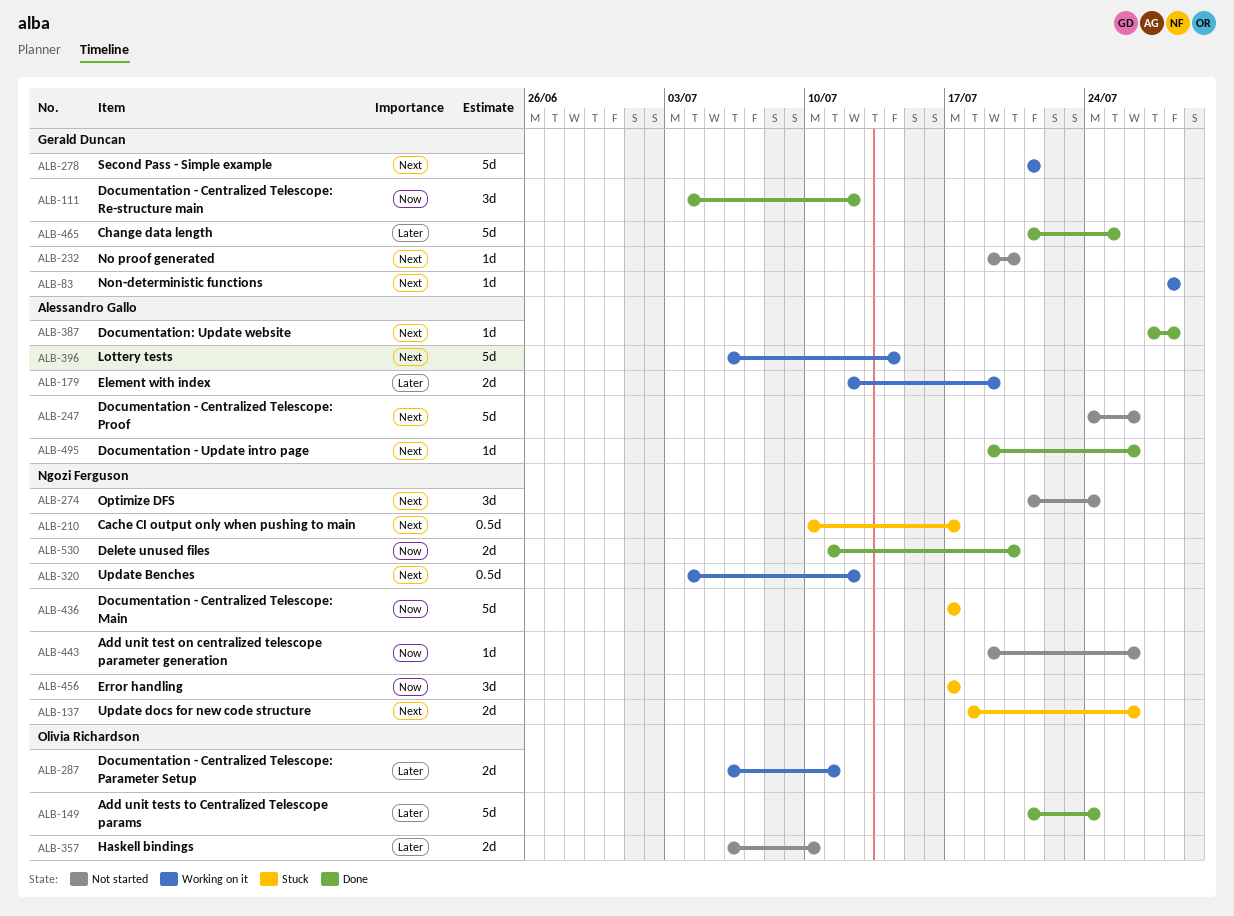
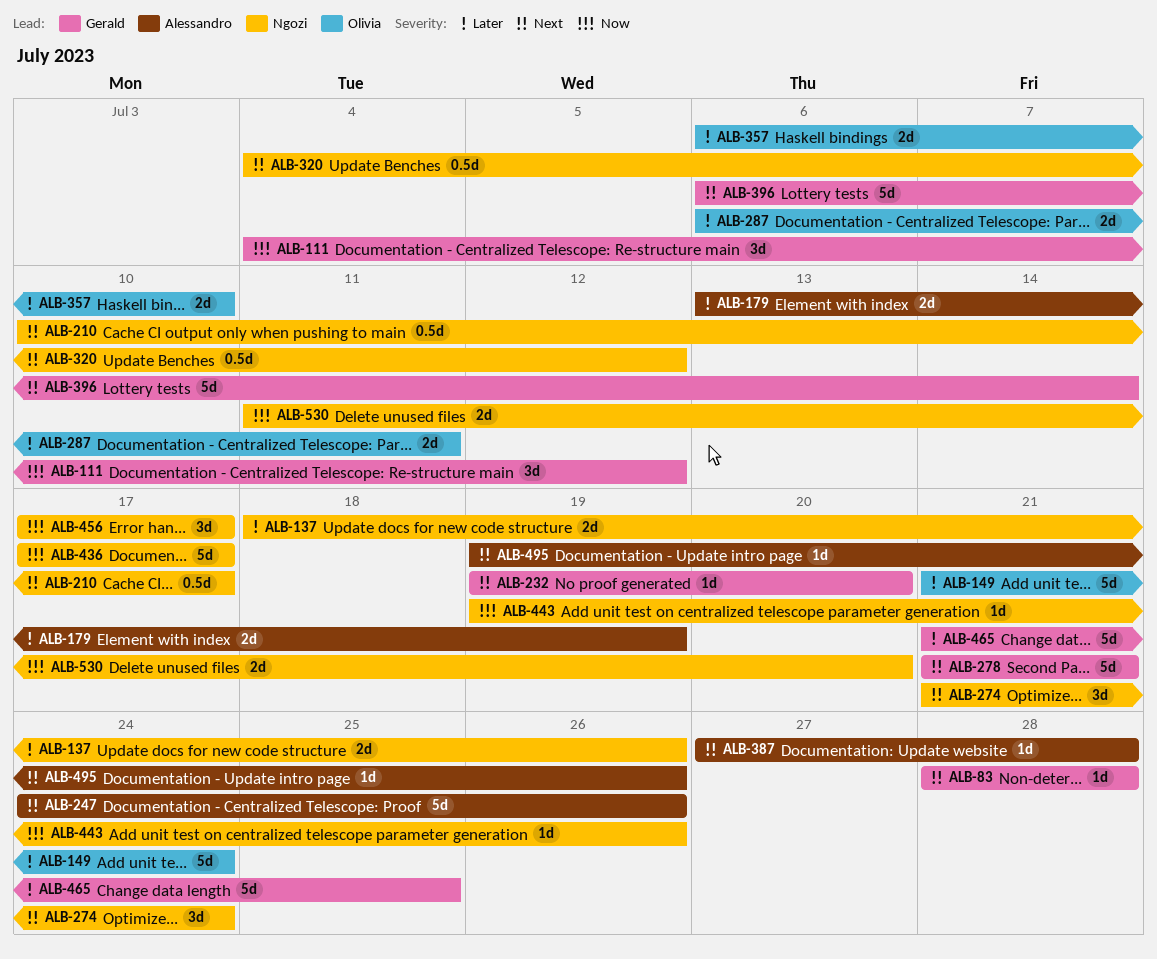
ALB-137, priority: Next -> Later
ALB-179, start: Jul 12 -> Jul 13
ALB-396, owner: Alessandro Gallo -> Gerald Duncan

